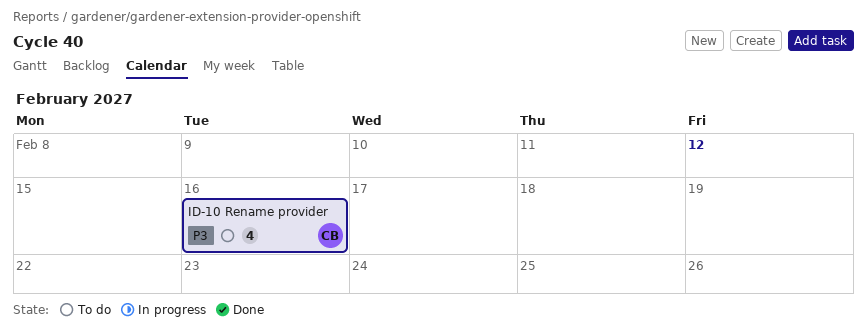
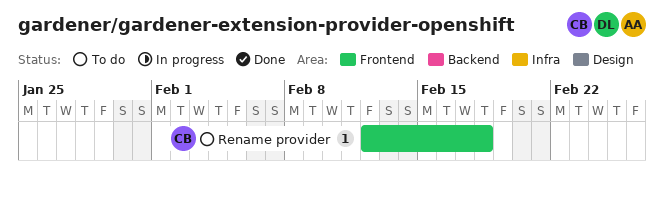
Rename provider, estimate: 4 -> 1
Rename provider, due: Feb 16 -> Feb 18

